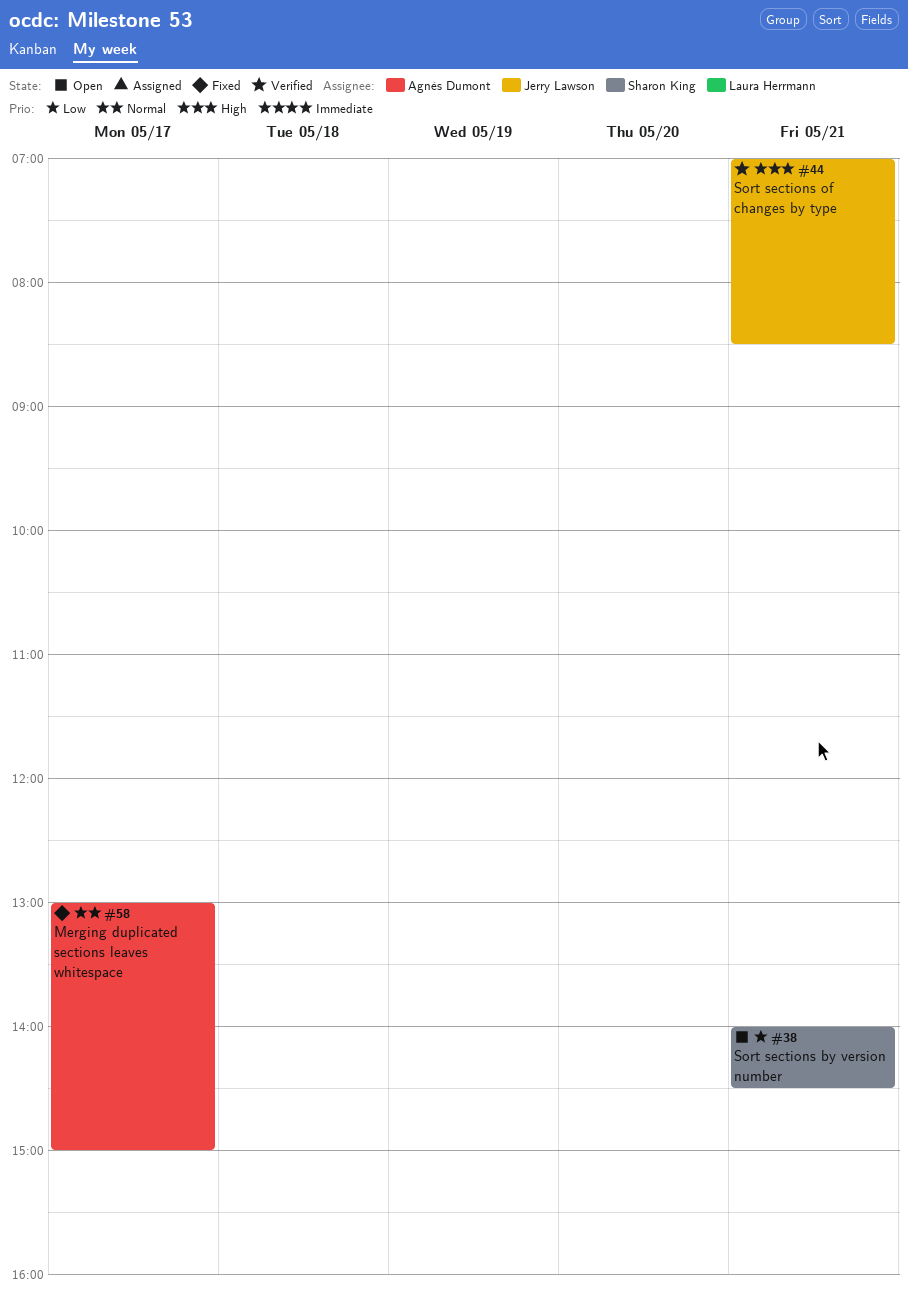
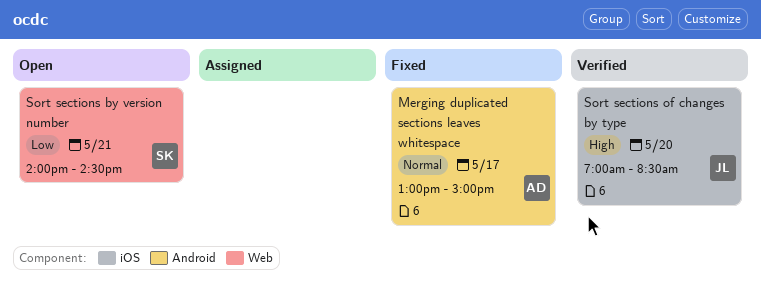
Sort sections of changes by type, day: May 21 -> May 20

